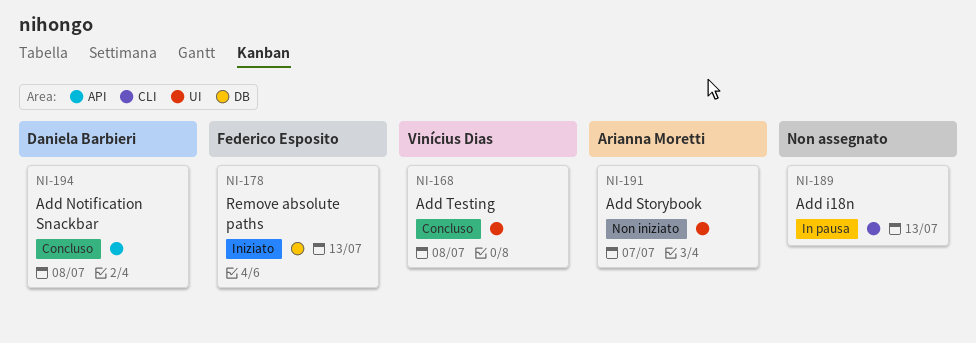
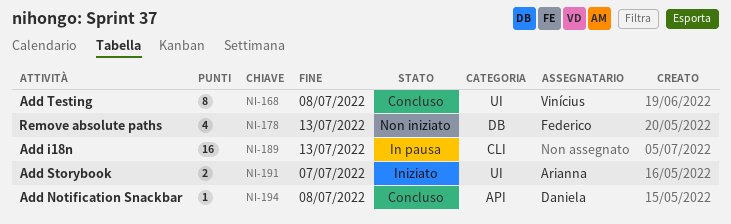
NI-178, status: Iniziato -> Non iniziato
NI-191, status: Non iniziato -> Iniziato

